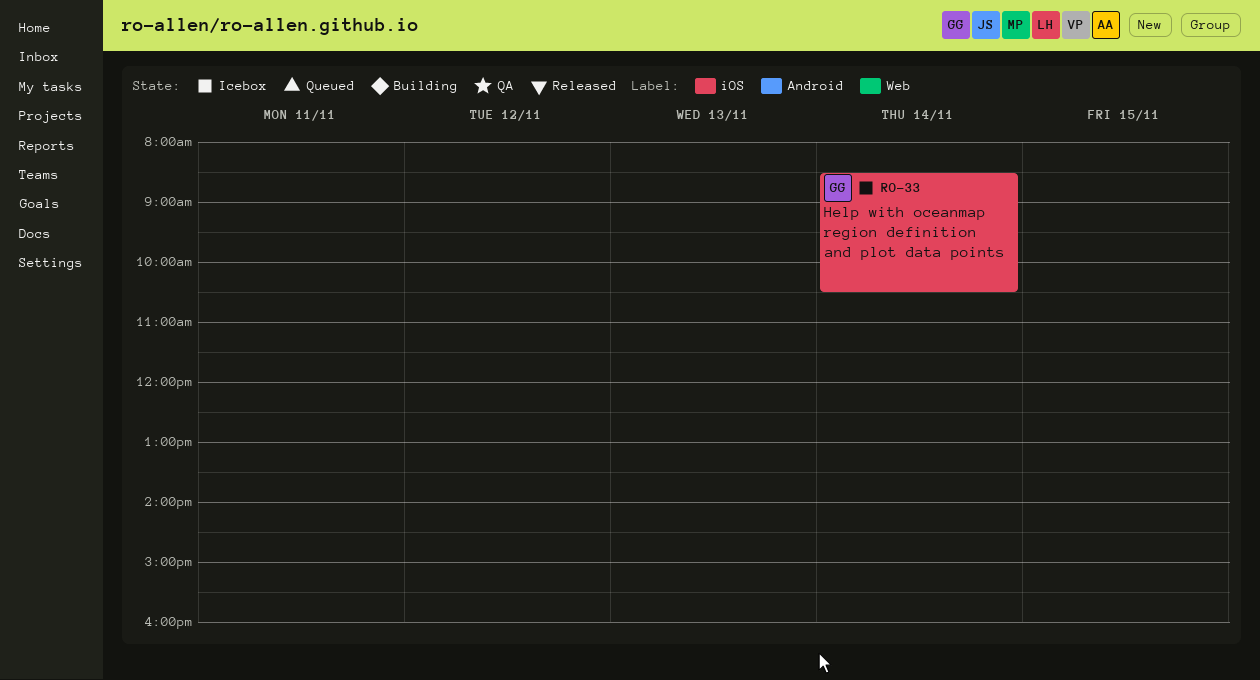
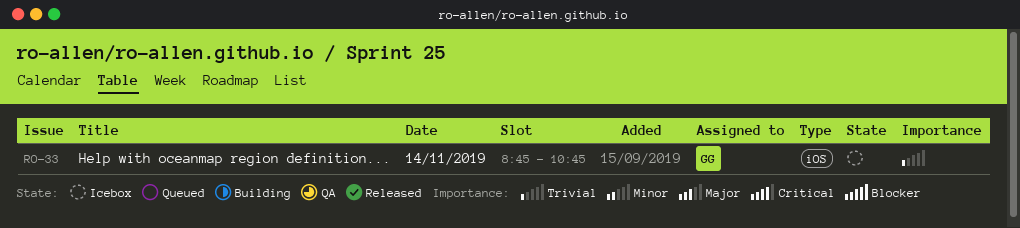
RO-33, begins: 08:30 -> 08:45
RO-33, ends: 10:30 -> 10:45

